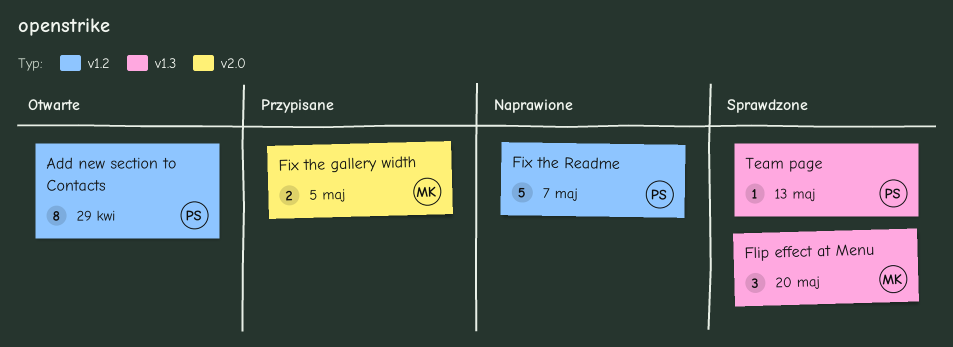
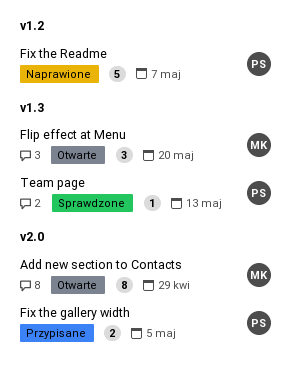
Add new section to Contacts, owner: PS -> MK
Add new section to Contacts, label: v1.2 -> v2.0
Fix the gallery width, owner: MK -> PS
Flip effect at Menu, status: Sprawdzone -> Otwarte

